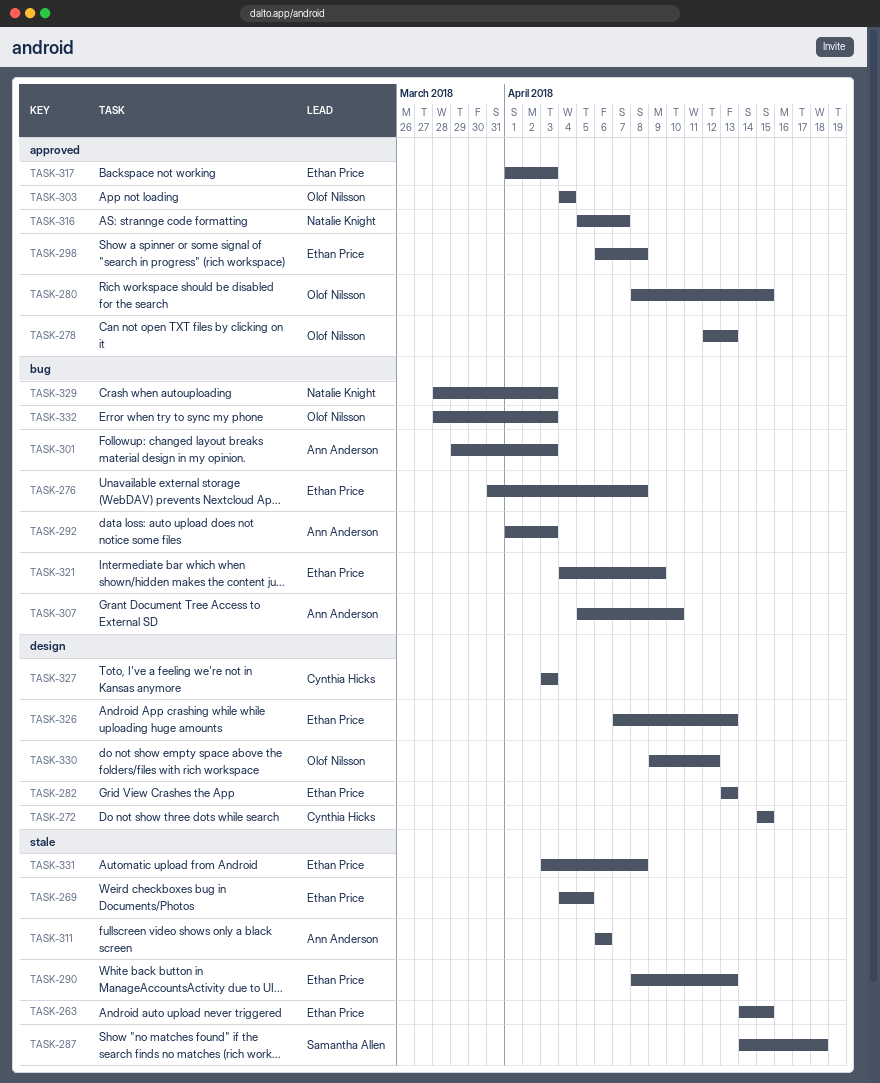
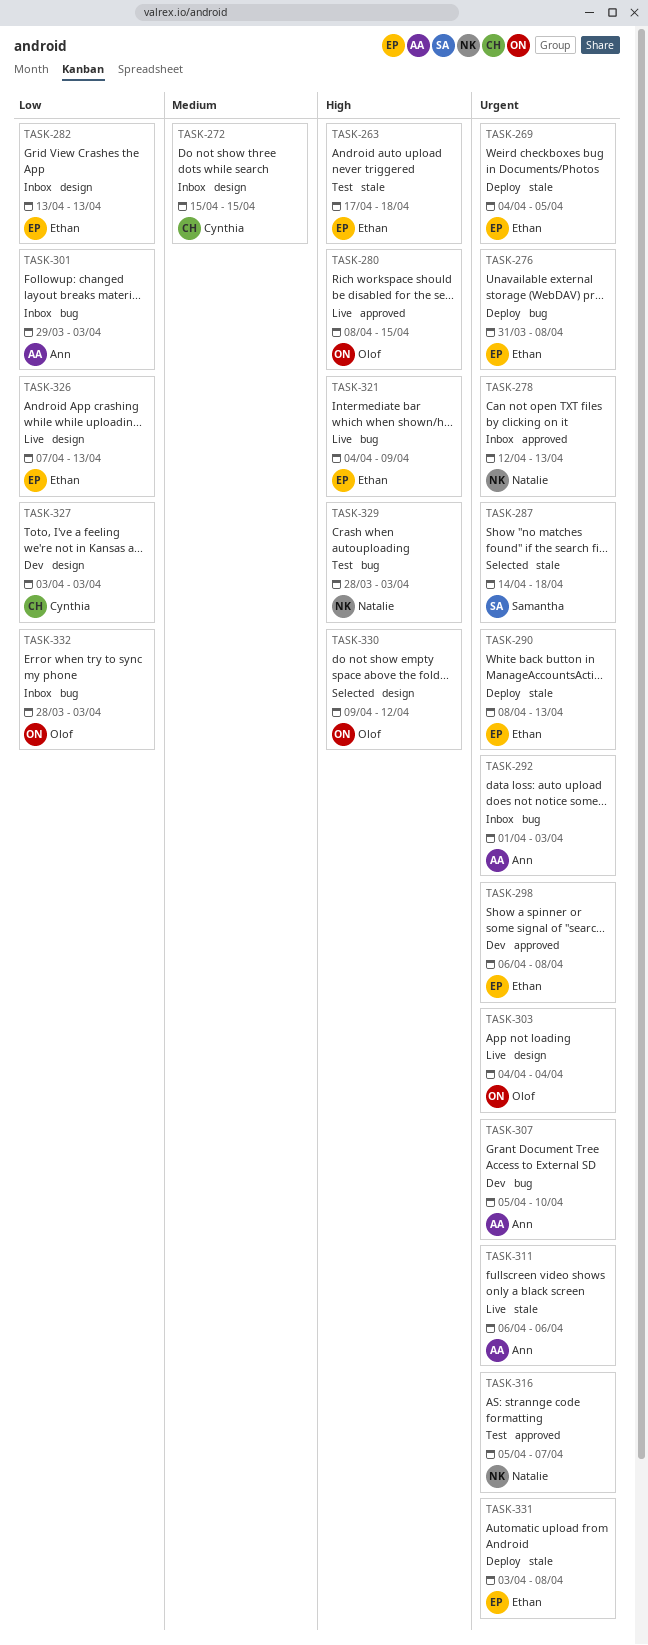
TASK-263, start: Apr 14 -> Apr 17
TASK-263, due: Apr 15 -> Apr 18
TASK-278, owner: Olof Nilsson -> Natalie Knight
TASK-303, label: approved -> design
TASK-317: present -> none

